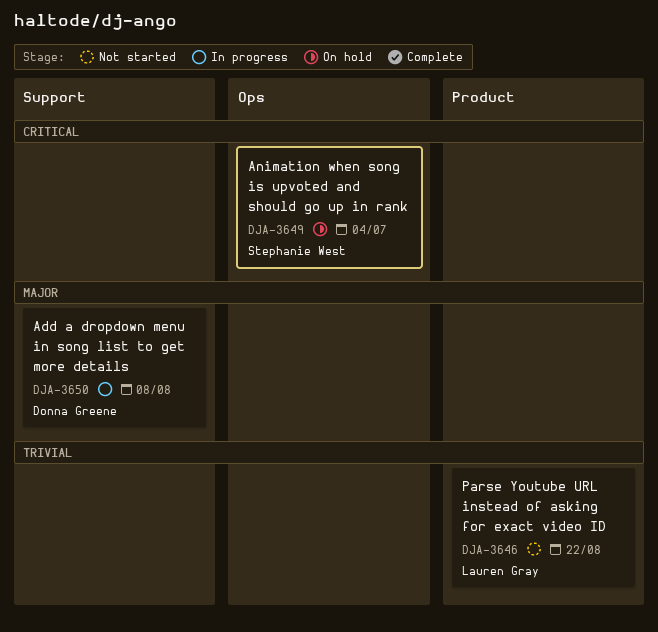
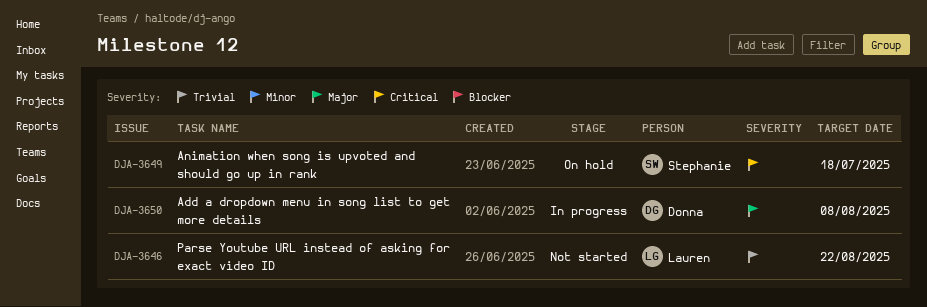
DJA-3649, due: Jul 4 -> Jul 18

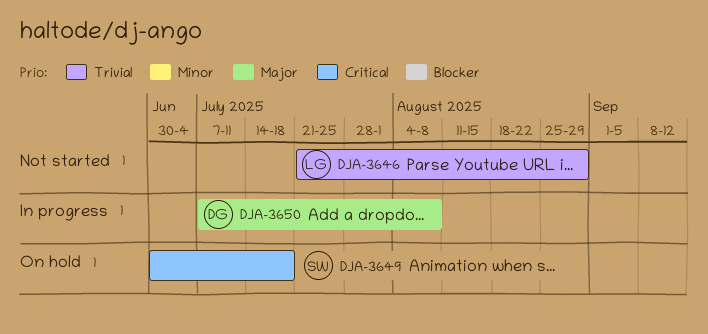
DJA-3646, due: Aug 22 -> Aug 29

